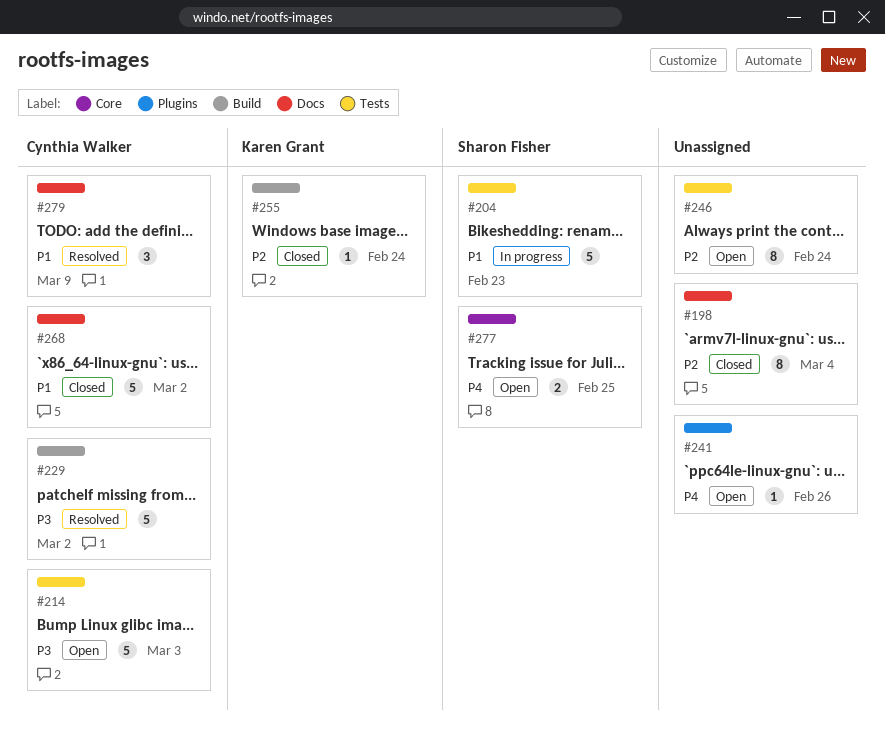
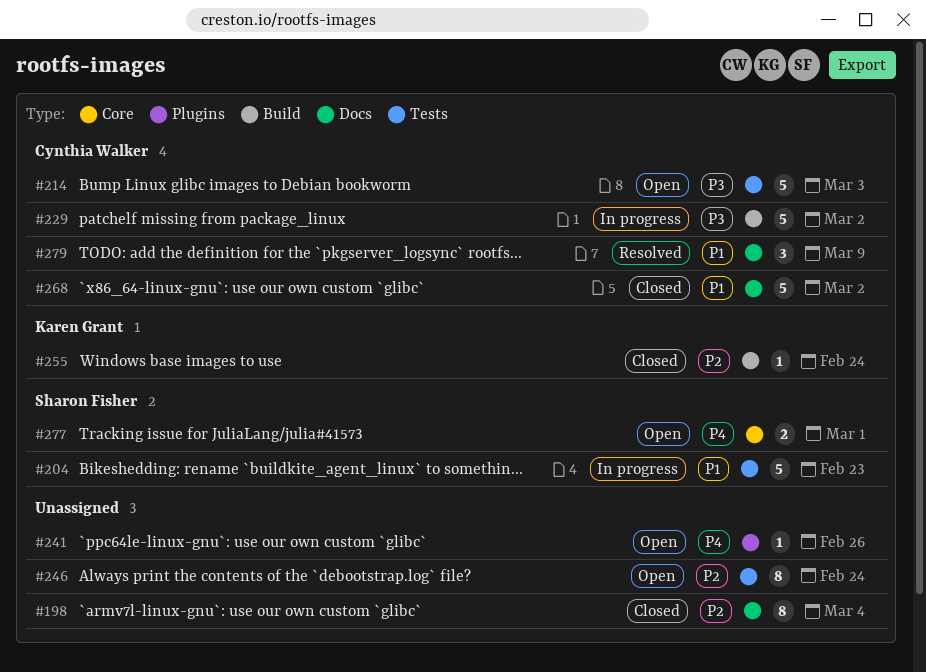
#229, status: Resolved -> In progress
#277, due: Feb 25 -> Mar 1

